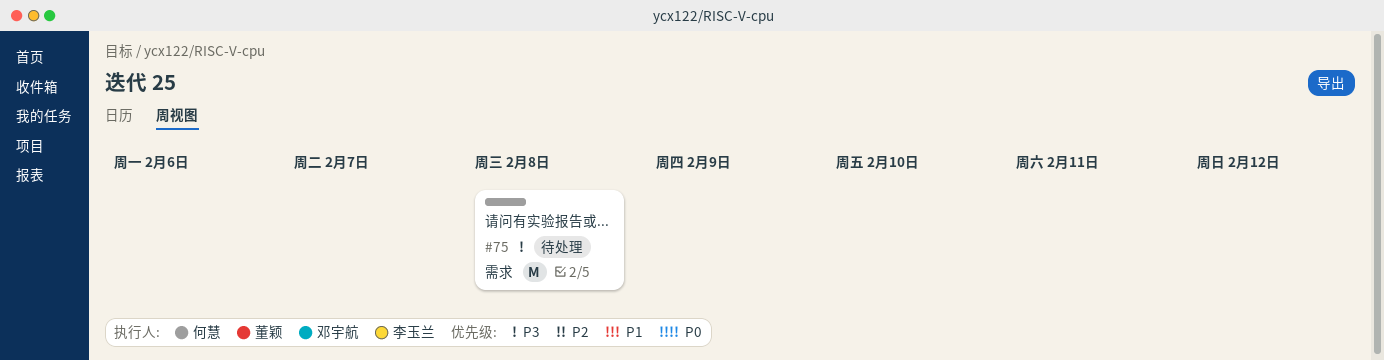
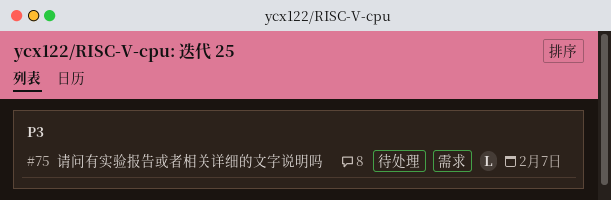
#75, estimate: M -> L
#75, due: Feb 8 -> Feb 7

